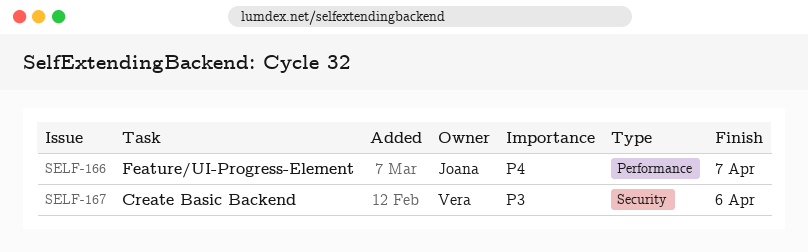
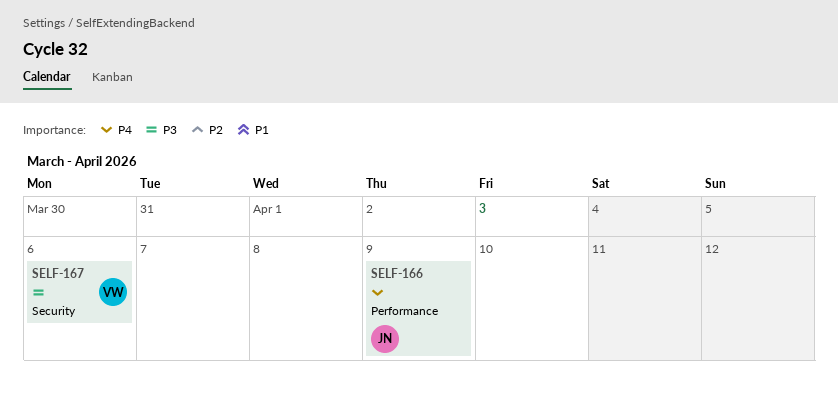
SELF-166, due: Apr 7 -> Apr 9

